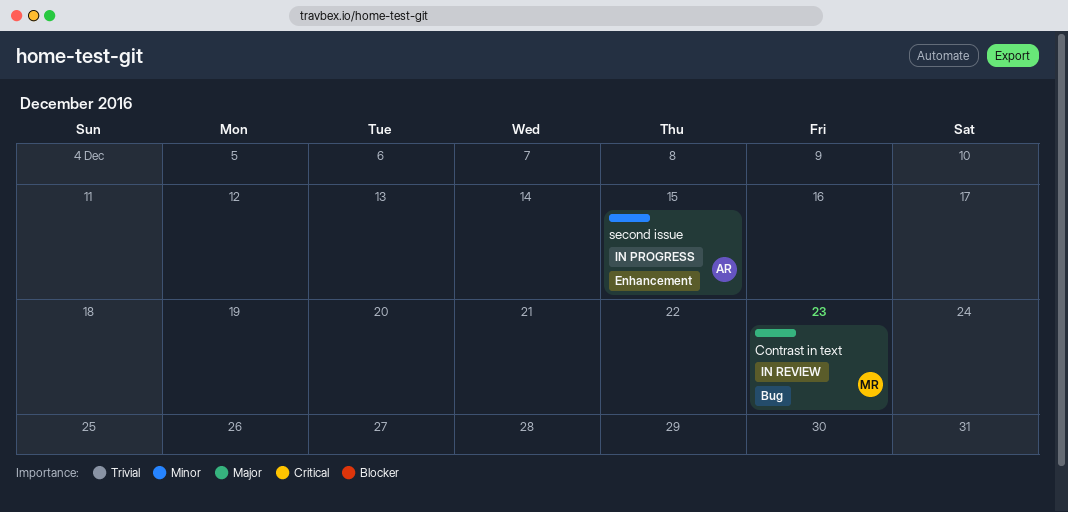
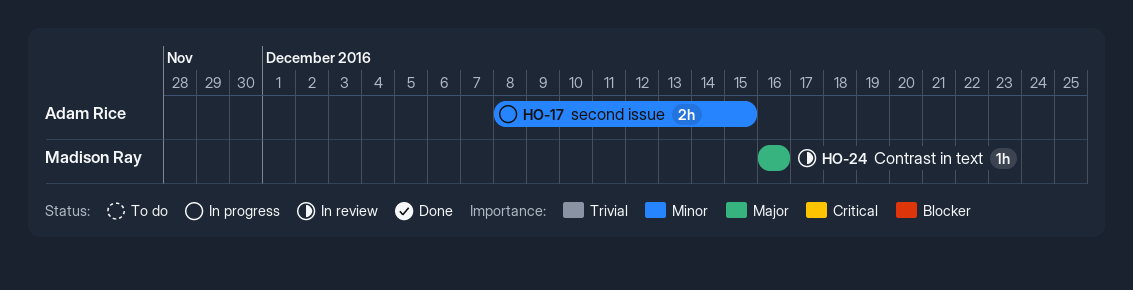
Contrast in text, due: Dec 23 -> Dec 16

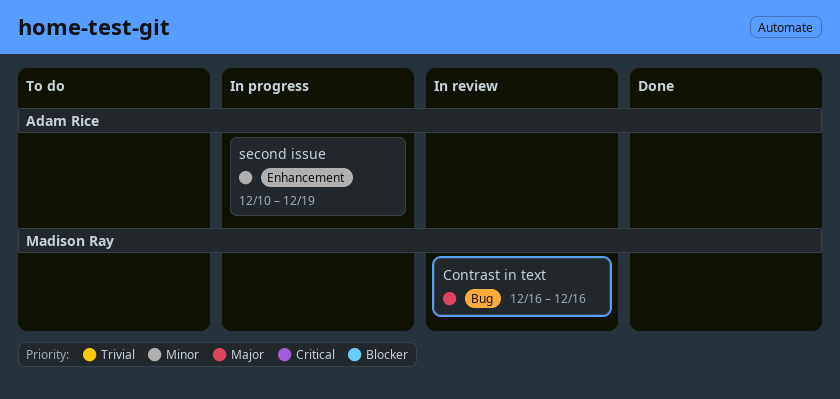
second issue, start: Dec 8 -> Dec 10
second issue, due: Dec 15 -> Dec 19

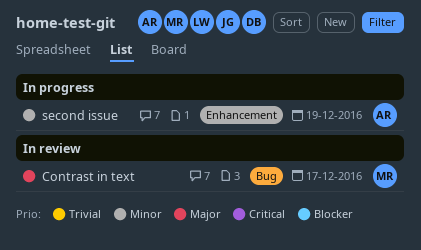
Contrast in text, due: Dec 16 -> Dec 17

